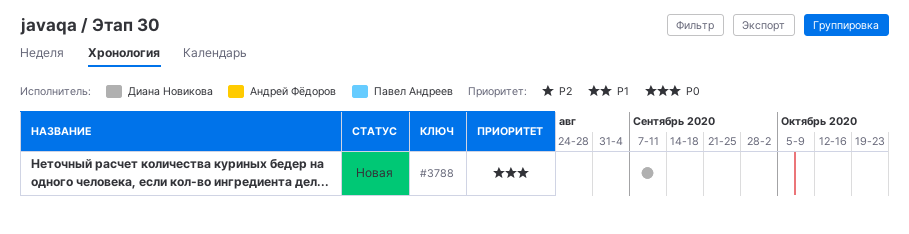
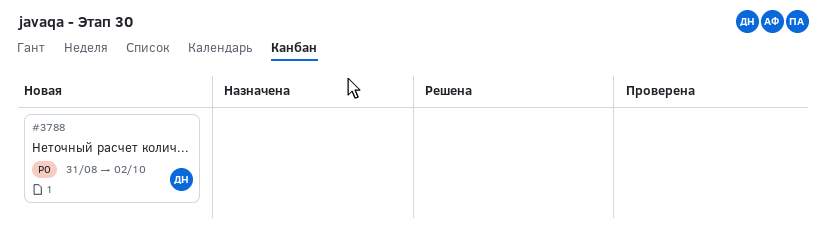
#3788, start: Sep 7 -> Aug 31
#3788, due: Sep 11 -> Oct 2

